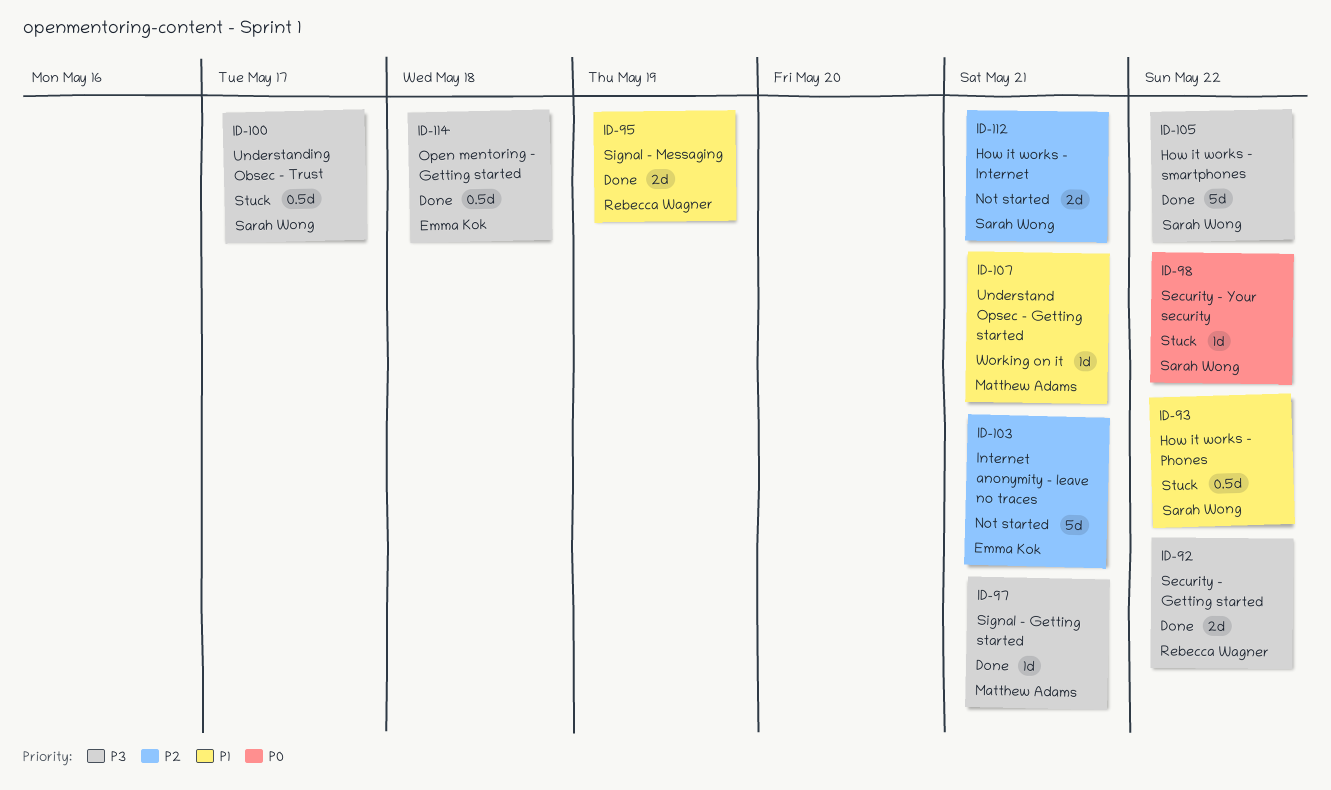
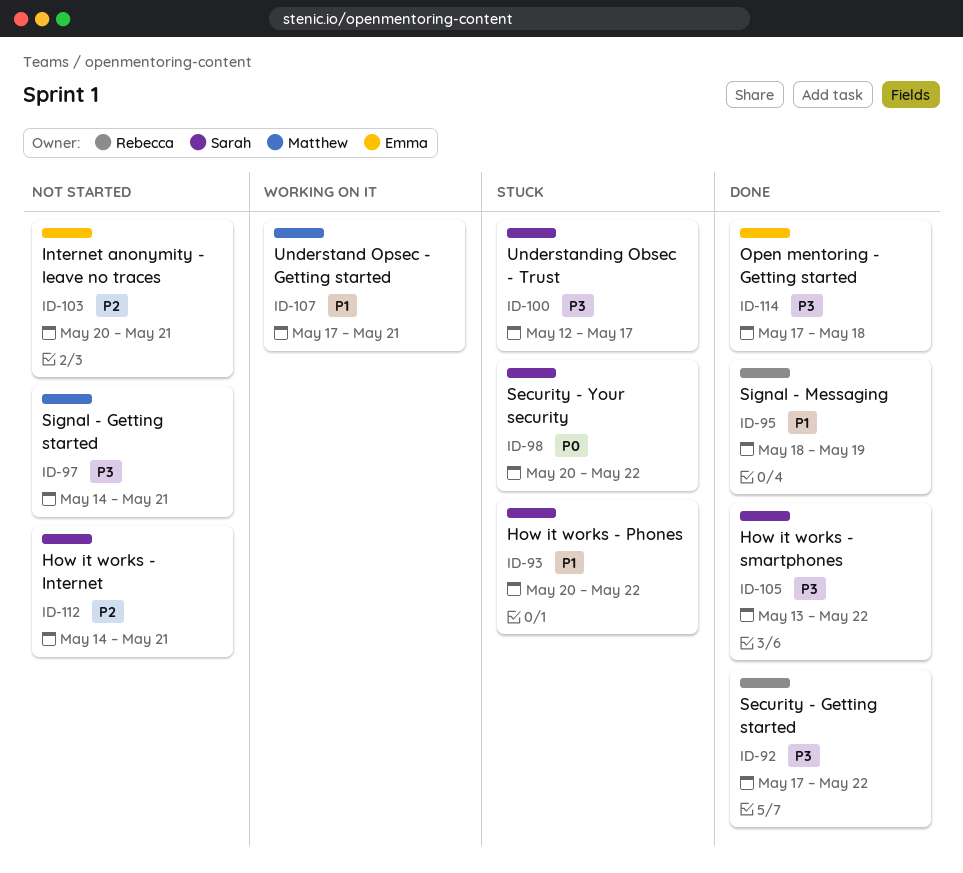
ID-97, status: Done -> Not started

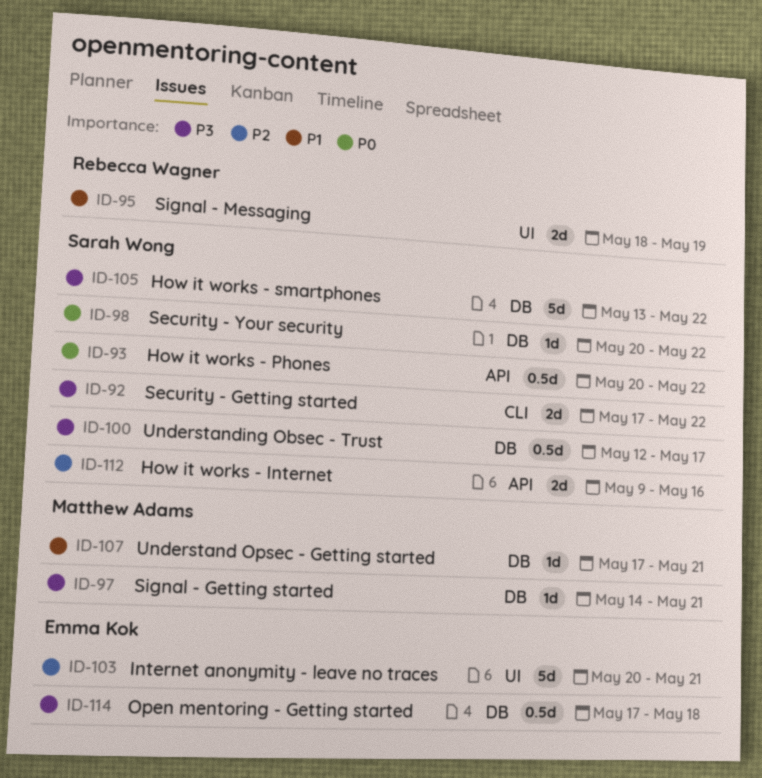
ID-92, owner: Rebecca Wagner -> Sarah Wong
ID-93, priority: P1 -> P0
ID-112, start: May 14 -> May 9
ID-112, due: May 21 -> May 16

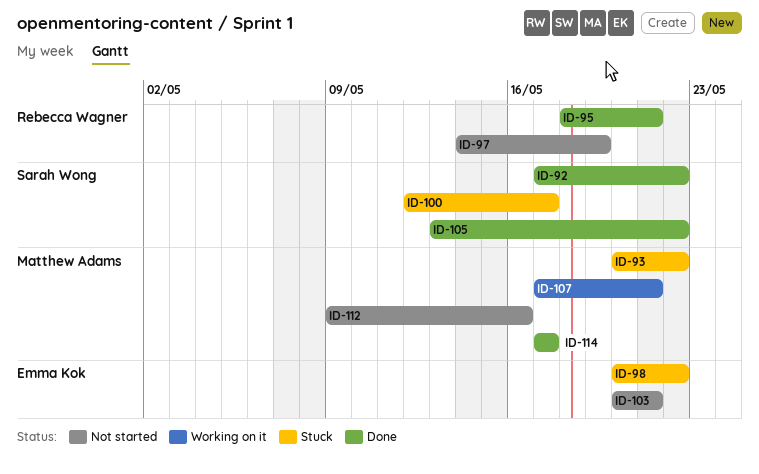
ID-93, owner: Sarah Wong -> Matthew Adams
ID-95, due: May 19 -> May 21
ID-97, owner: Matthew Adams -> Rebecca Wagner
ID-97, due: May 21 -> May 19
ID-98, owner: Sarah Wong -> Emma Kok
ID-112, owner: Sarah Wong -> Matthew Adams
ID-114, owner: Emma Kok -> Matthew Adams
ID-114, due: May 18 -> May 17

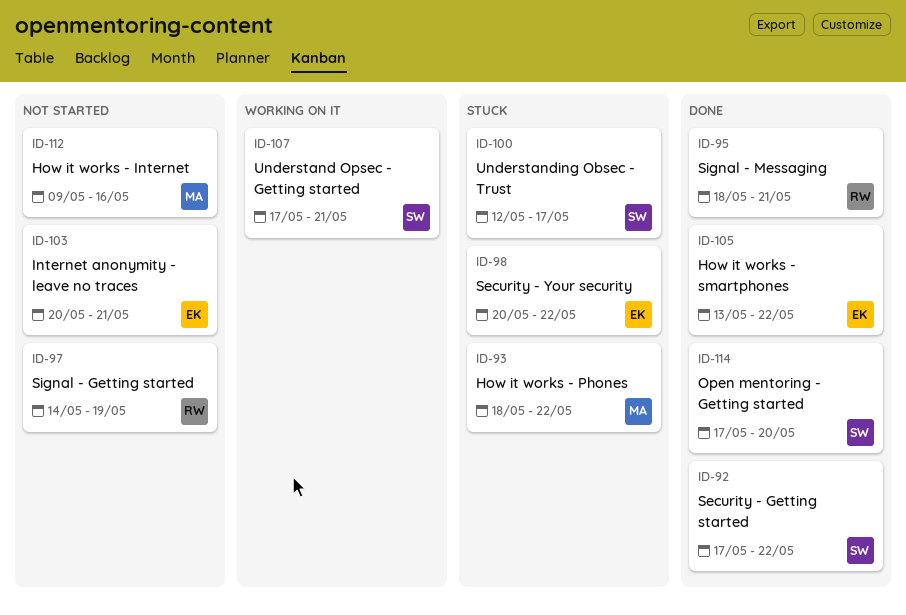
ID-93, start: May 20 -> May 18
ID-105, owner: Sarah Wong -> Emma Kok
ID-107, owner: Matthew Adams -> Sarah Wong
ID-114, owner: Matthew Adams -> Sarah Wong
ID-114, due: May 17 -> May 20

